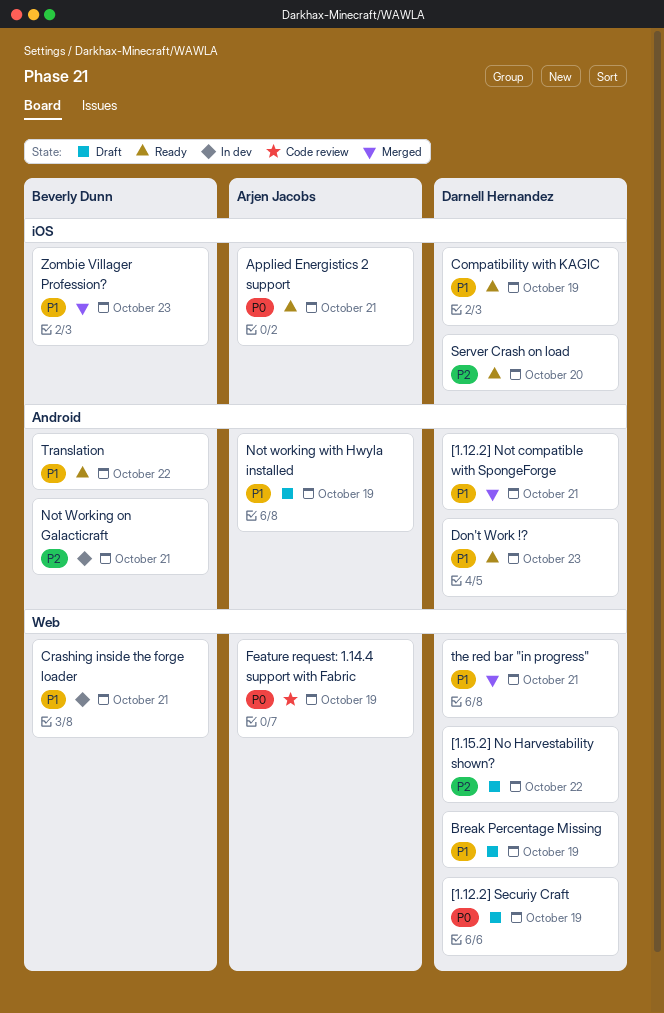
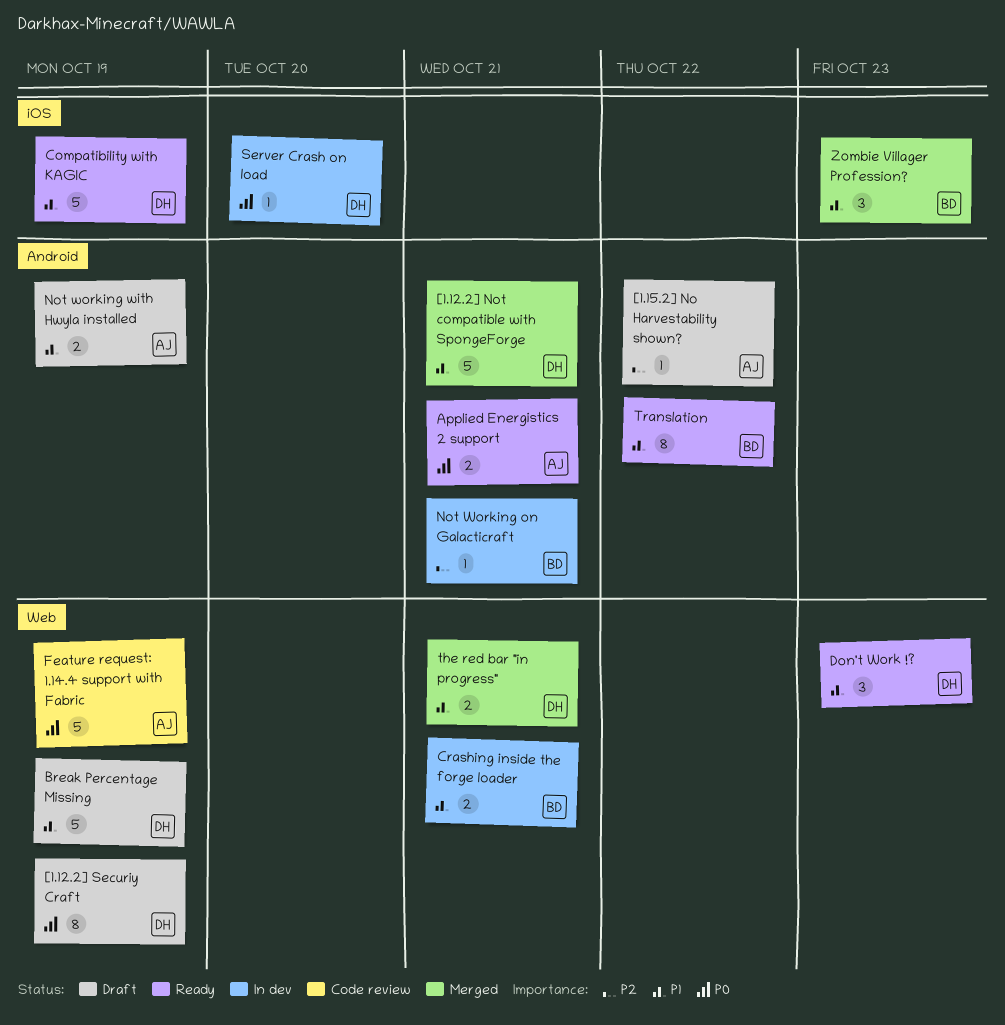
[1.15.2] No Harvestability shown?, owner: Darnell Hernandez -> Arjen Jacobs
[1.15.2] No Harvestability shown?, label: Web -> Android
Applied Energistics 2 support, label: iOS -> Android
Don't Work !?, label: Android -> Web
Server Crash on load, status: Ready -> In dev
Server Crash on load, priority: P2 -> P0

